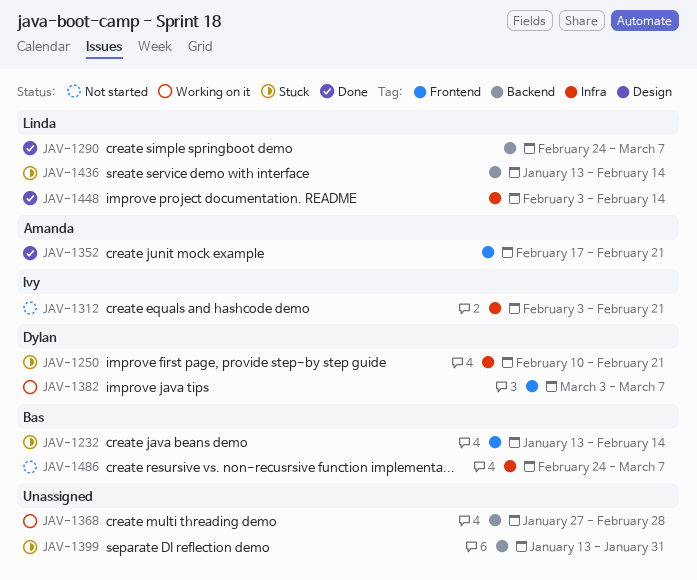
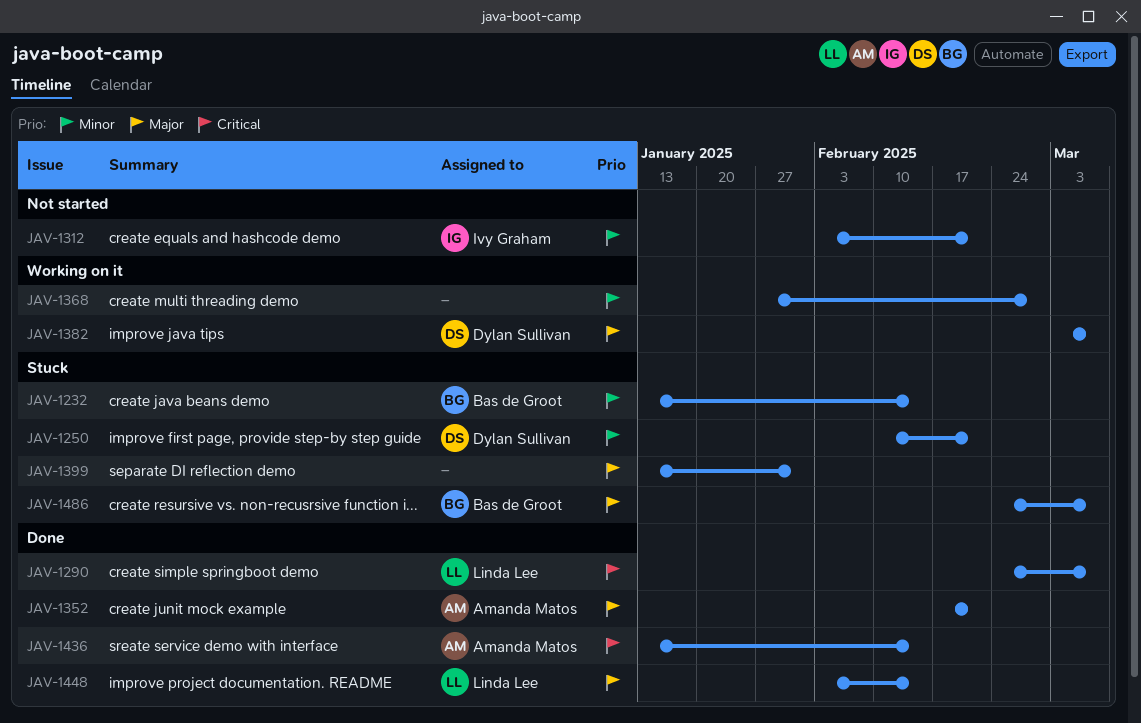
JAV-1436, status: Stuck -> Done
JAV-1436, owner: Linda Lee -> Amanda Matos
JAV-1486, status: Not started -> Stuck

